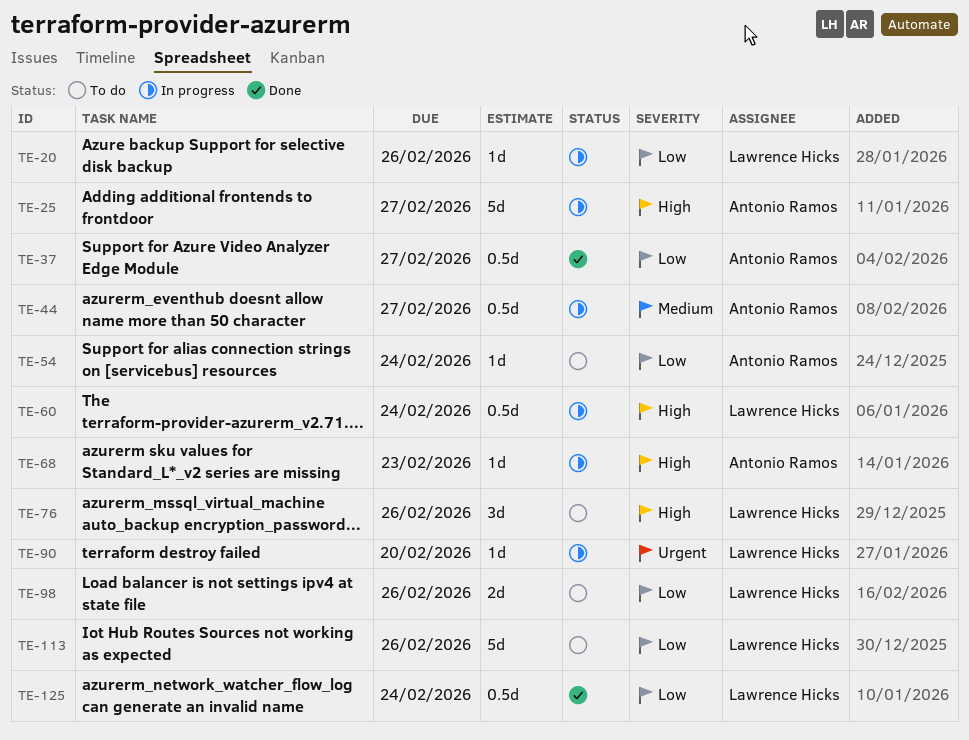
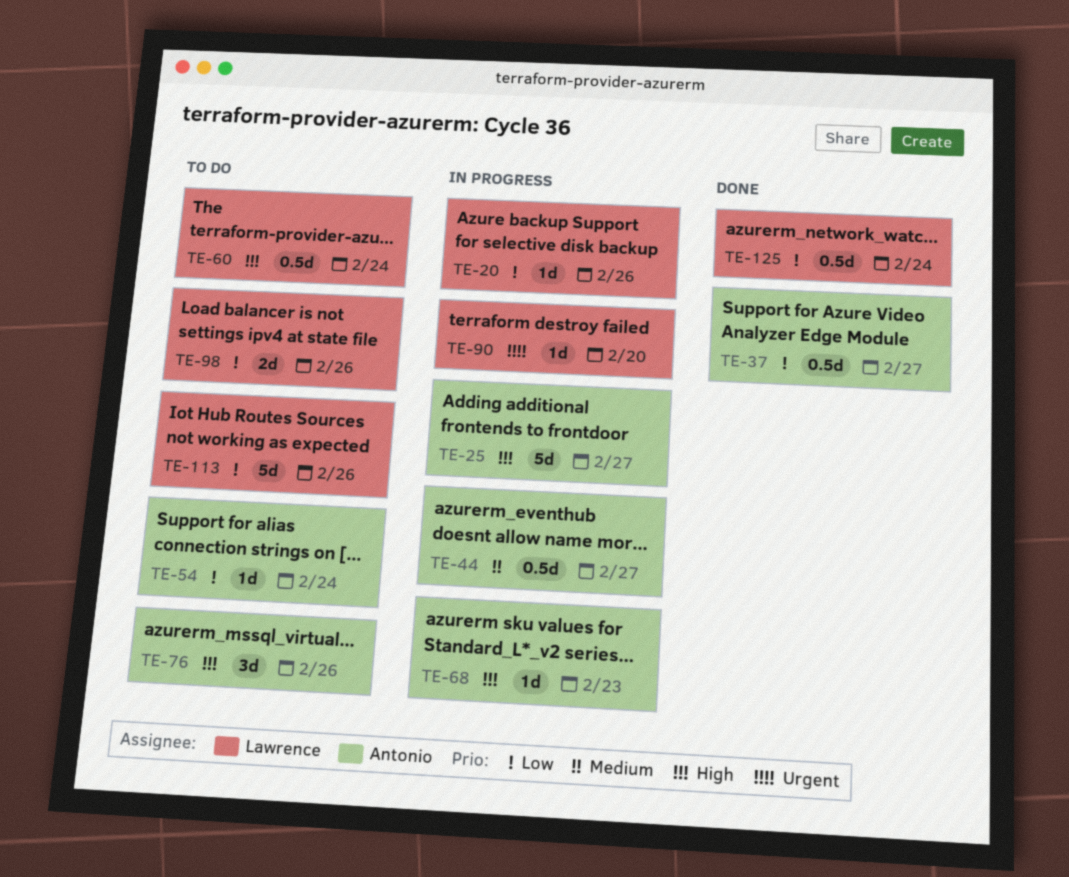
TE-60, status: In progress -> To do
TE-76, owner: Lawrence Hicks -> Antonio Ramos

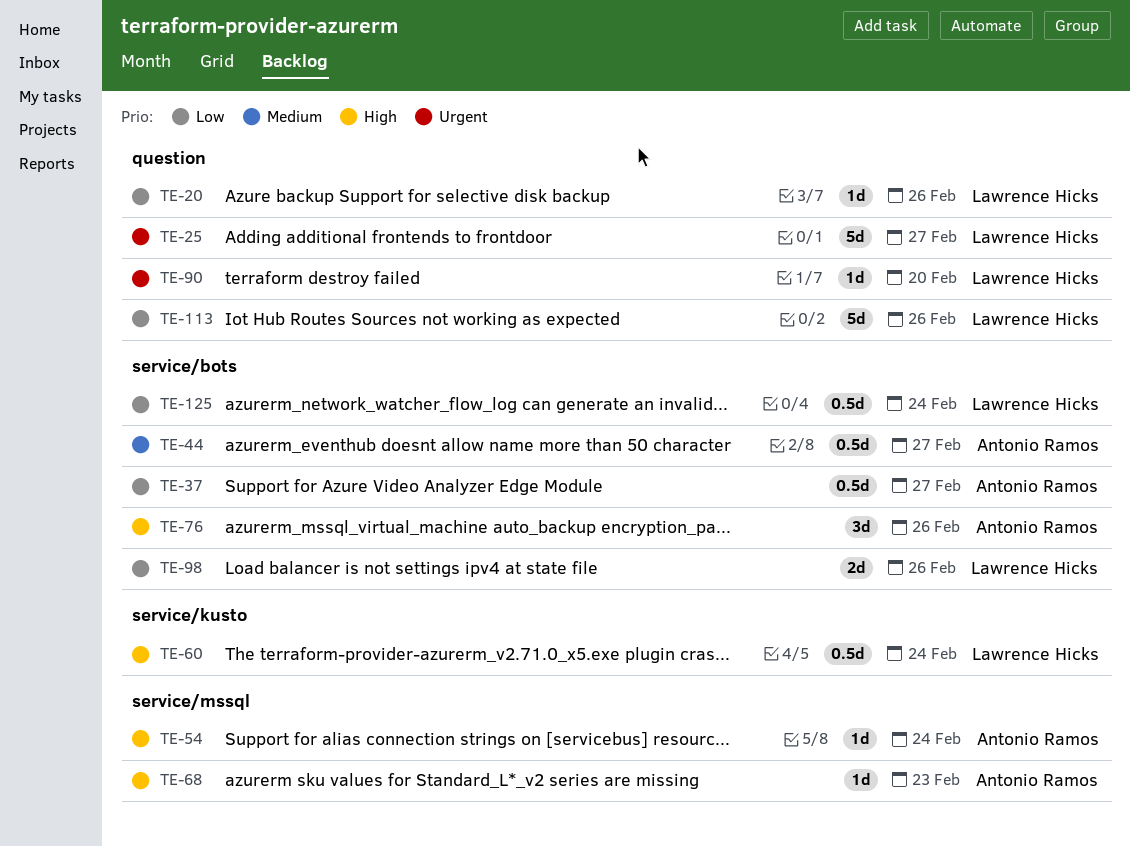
TE-25, owner: Antonio Ramos -> Lawrence Hicks
TE-25, priority: High -> Urgent
TE-54, priority: Low -> High

